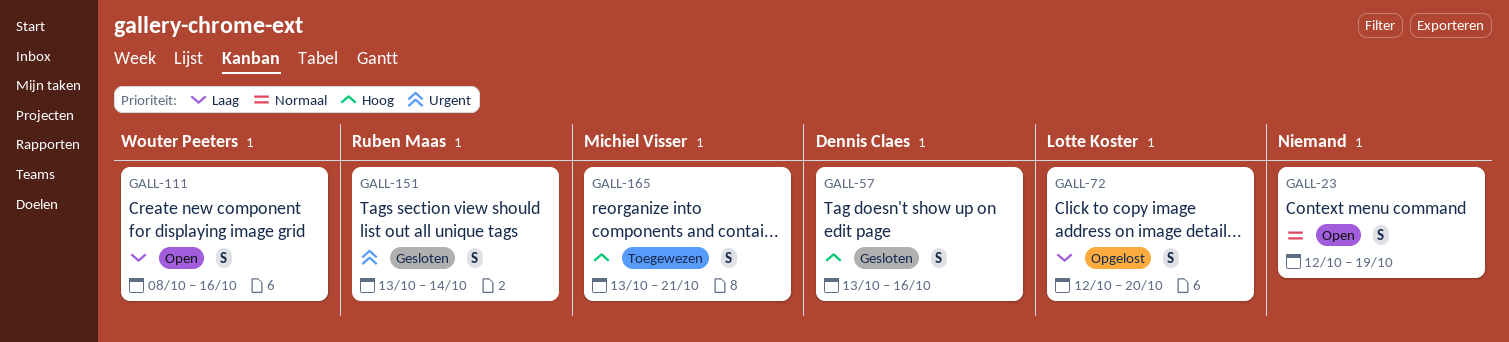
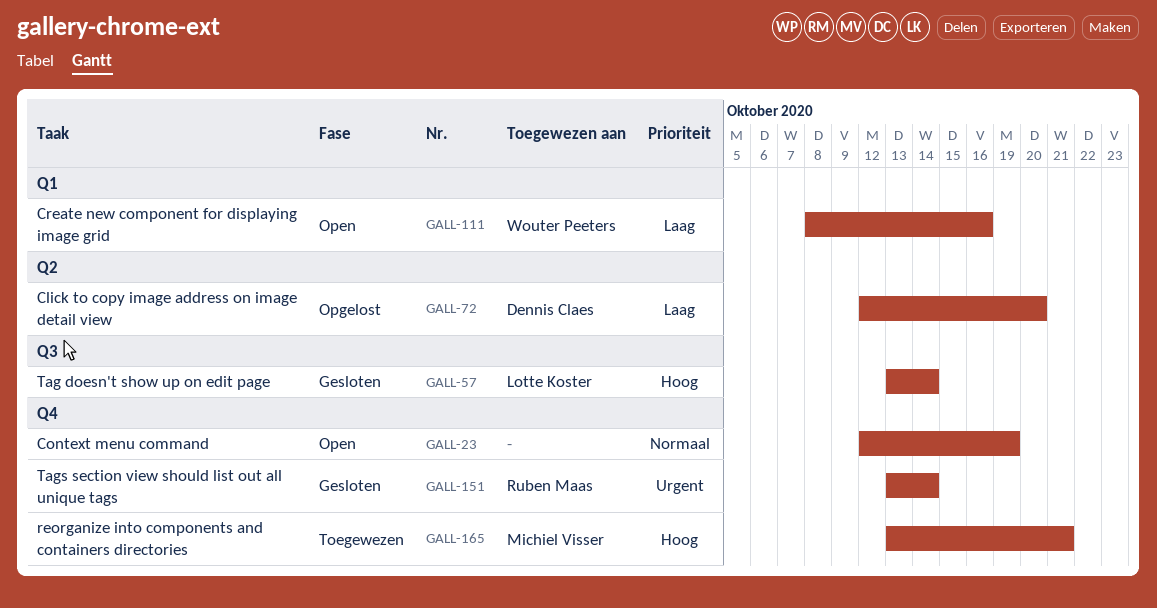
GALL-57, owner: Dennis Claes -> Lotte Koster
GALL-57, due: Oct 16 -> Oct 14
GALL-72, owner: Lotte Koster -> Dennis Claes

